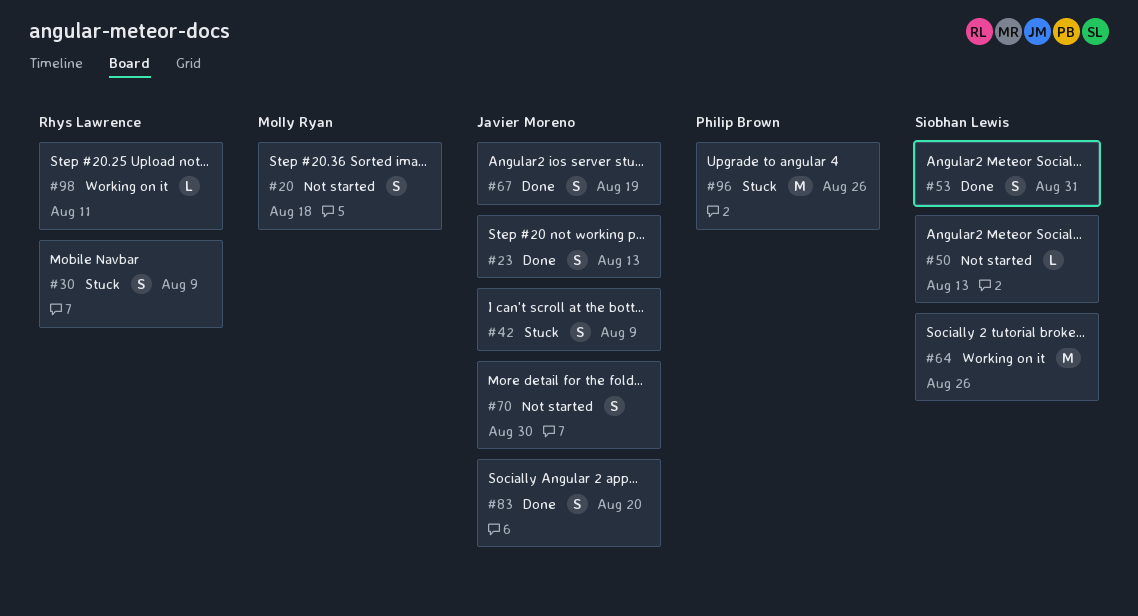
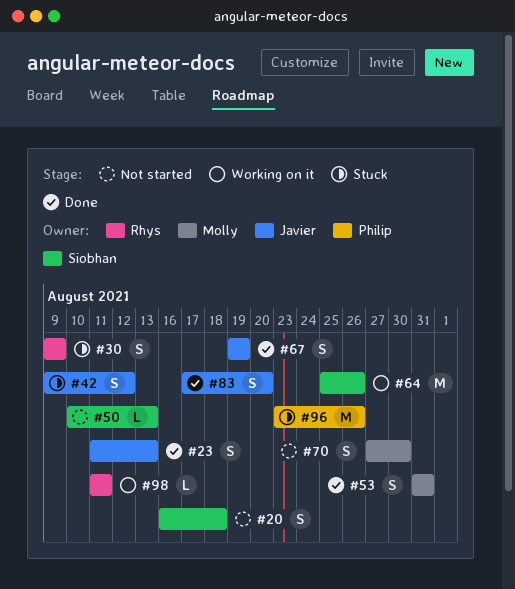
#20, owner: Molly Ryan -> Siobhan Lewis
#42, due: Aug 9 -> Aug 12
#53, owner: Siobhan Lewis -> Molly Ryan
#70, owner: Javier Moreno -> Molly Ryan

